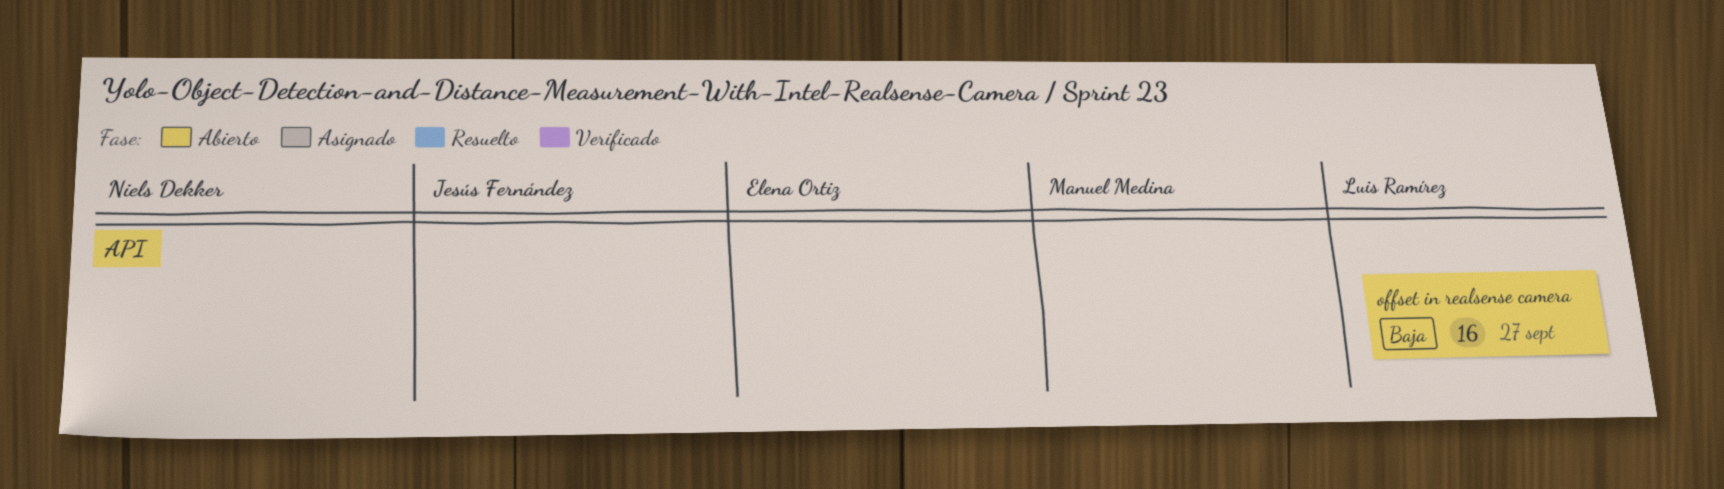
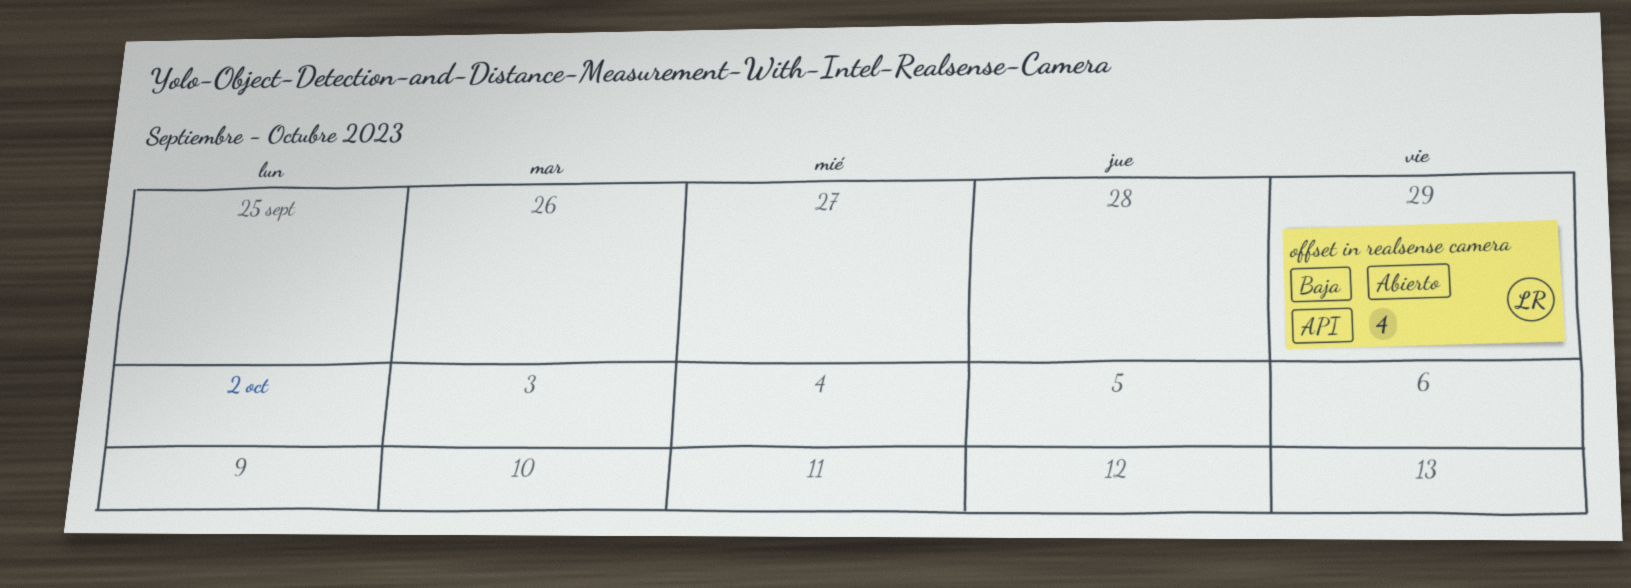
offset in realsense camera, estimate: 16 -> 4
offset in realsense camera, due: Sep 27 -> Sep 29

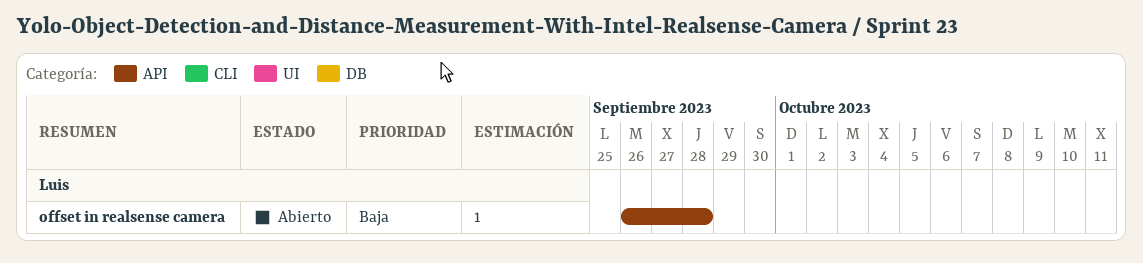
offset in realsense camera, estimate: 4 -> 1
offset in realsense camera, due: Sep 29 -> Sep 28

